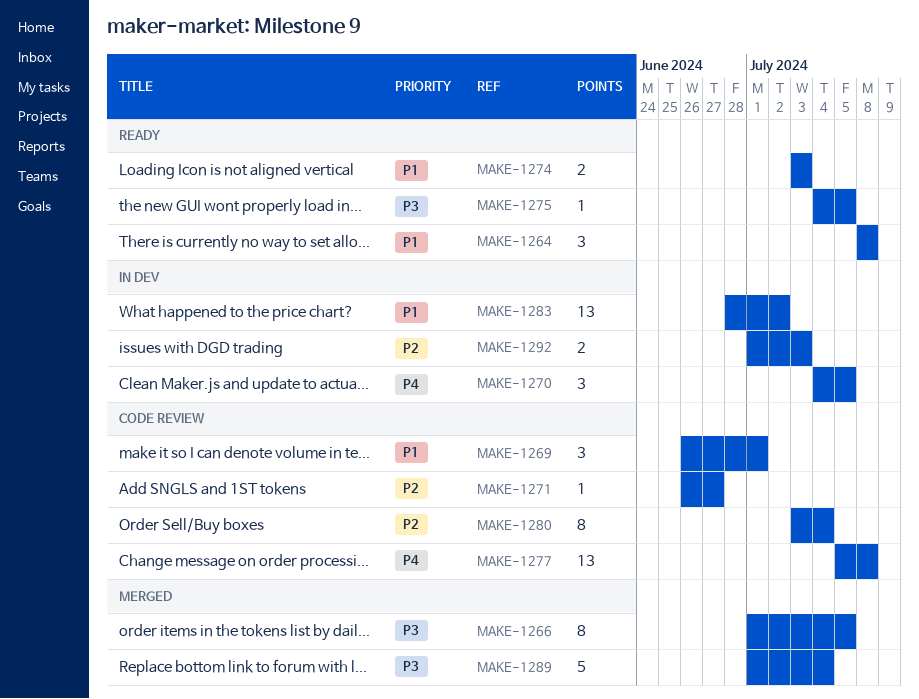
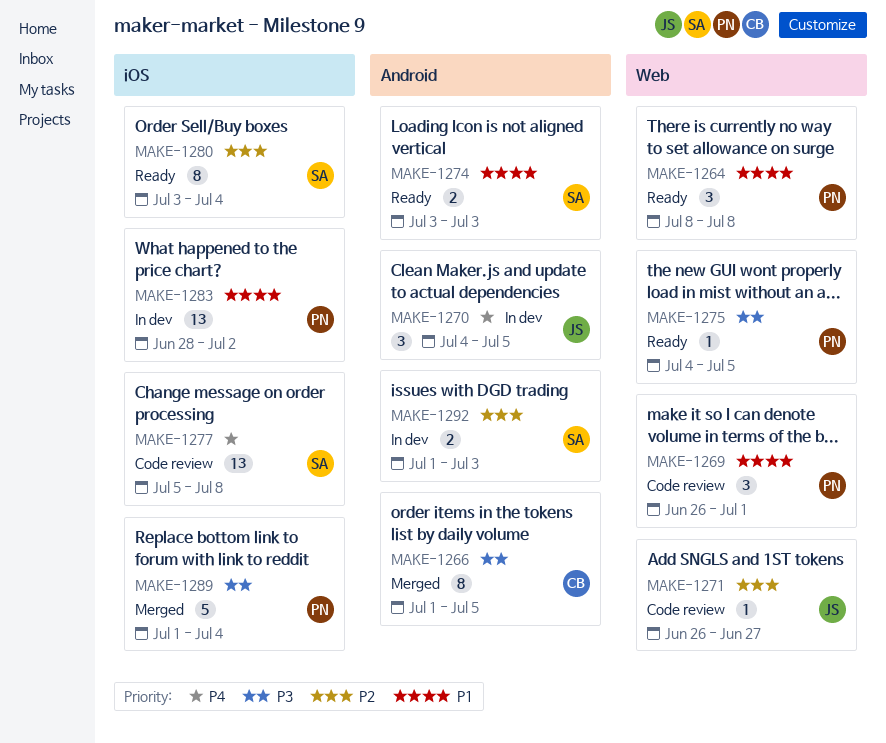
MAKE-1280, status: Code review -> Ready

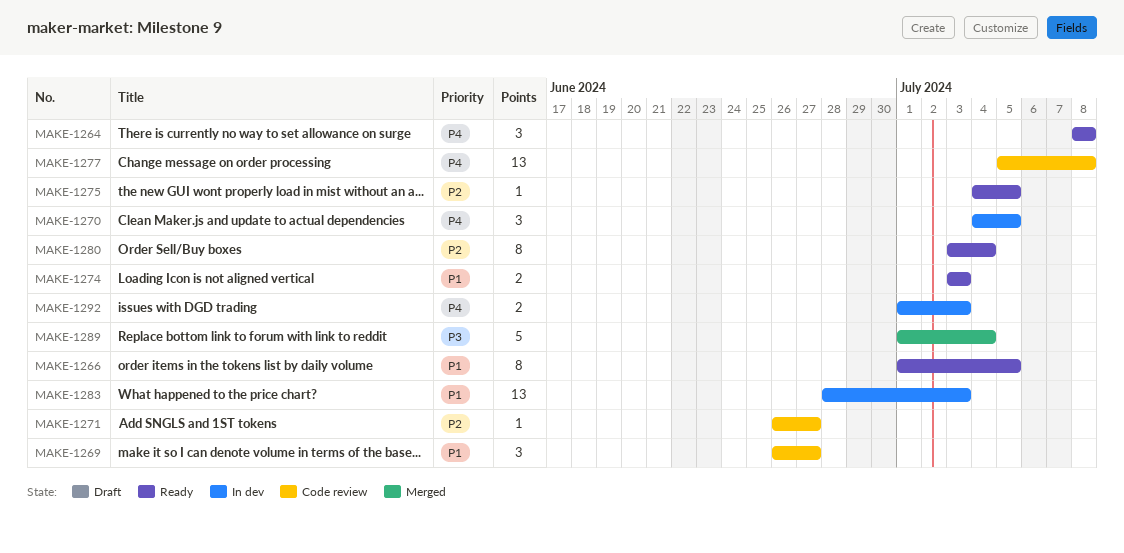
MAKE-1264, priority: P1 -> P4
MAKE-1266, status: Merged -> Ready
MAKE-1266, priority: P3 -> P1
MAKE-1269, due: Jul 1 -> Jun 27
MAKE-1275, priority: P3 -> P2
MAKE-1283, due: Jul 2 -> Jul 3
MAKE-1292, priority: P2 -> P4

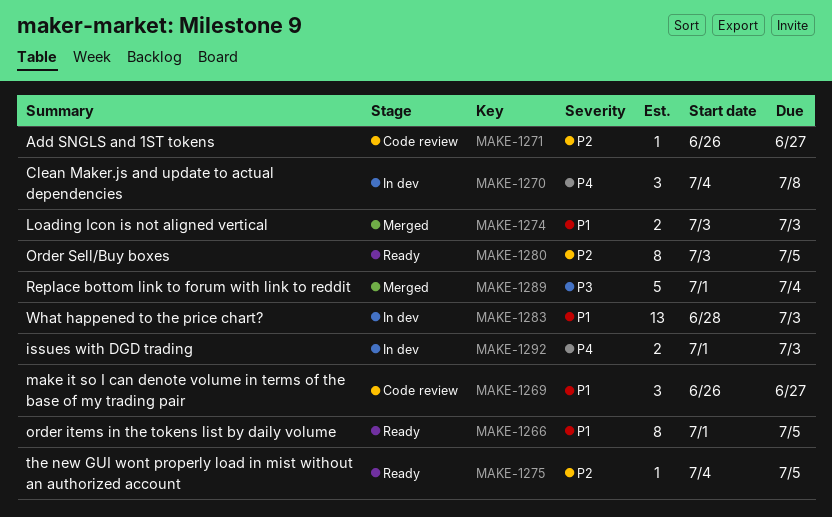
MAKE-1264: present -> none
MAKE-1270, due: Jul 5 -> Jul 8
MAKE-1274, status: Ready -> Merged
MAKE-1277: present -> none
MAKE-1280, due: Jul 4 -> Jul 5

